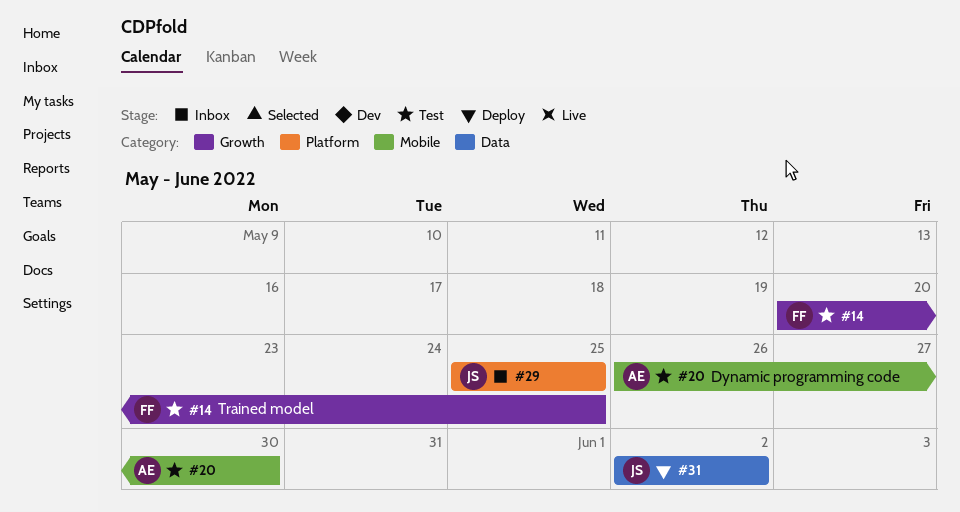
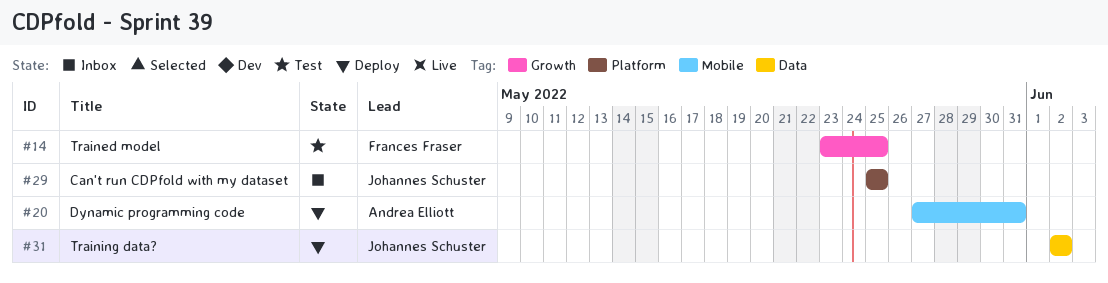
#14, start: May 20 -> May 23
#20, status: Test -> Deploy
#20, start: May 26 -> May 27
#20, due: May 30 -> May 31

